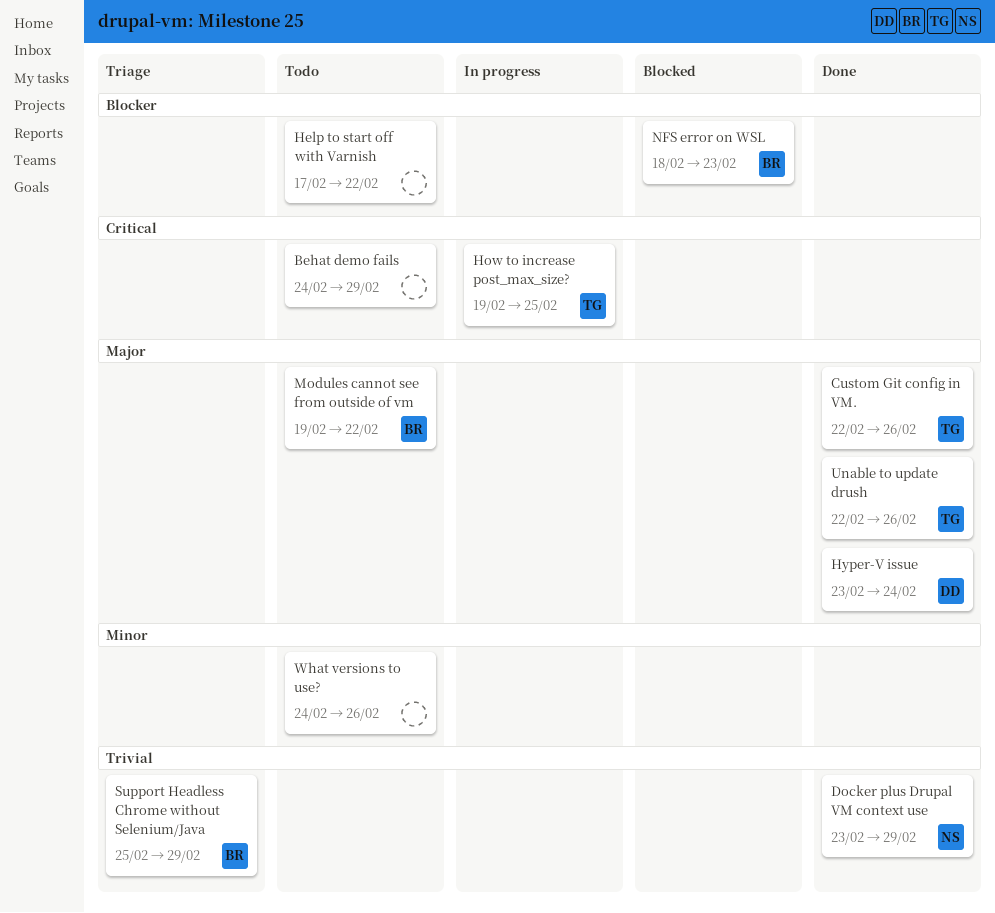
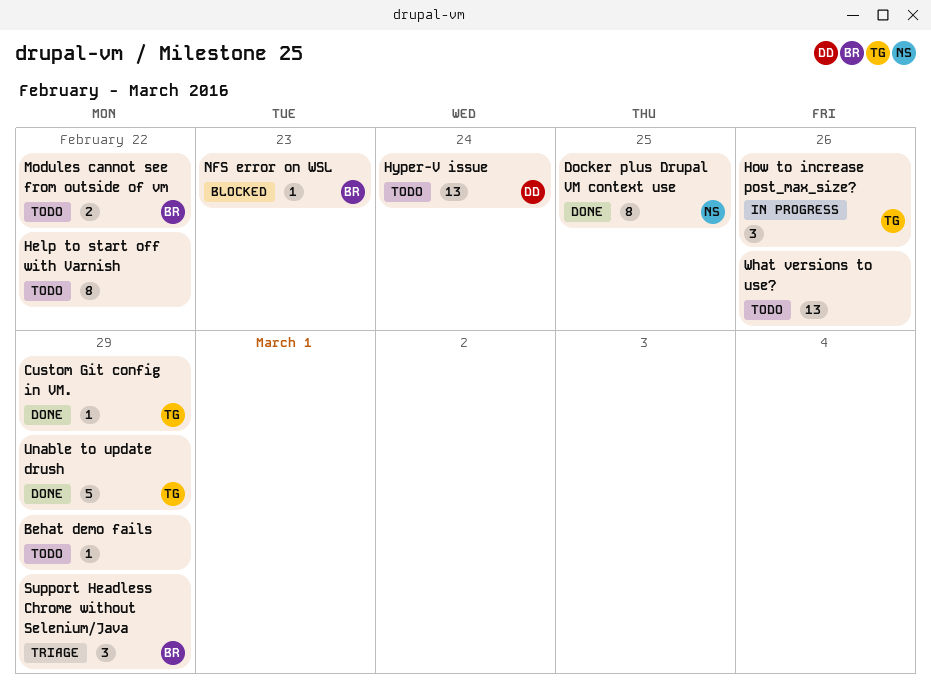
Custom Git config in VM., due: Feb 26 -> Feb 29
Docker plus Drupal VM context use, due: Feb 29 -> Feb 25
How to increase post_max_size?, due: Feb 25 -> Feb 26
Hyper-V issue, status: Done -> Todo
Unable to update drush, due: Feb 26 -> Feb 29

